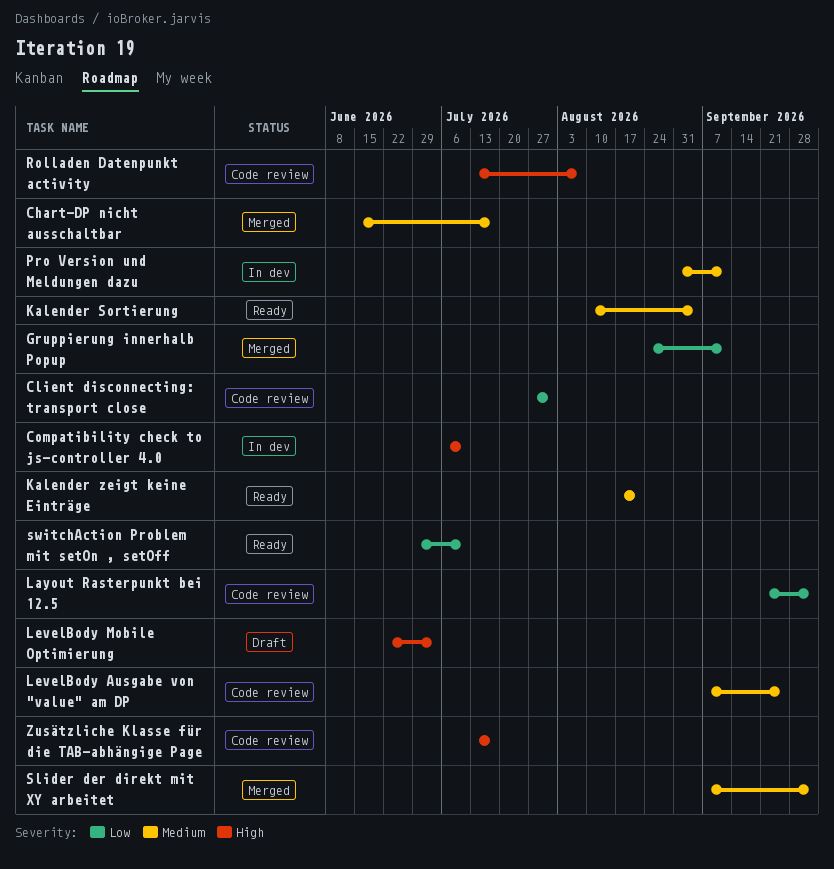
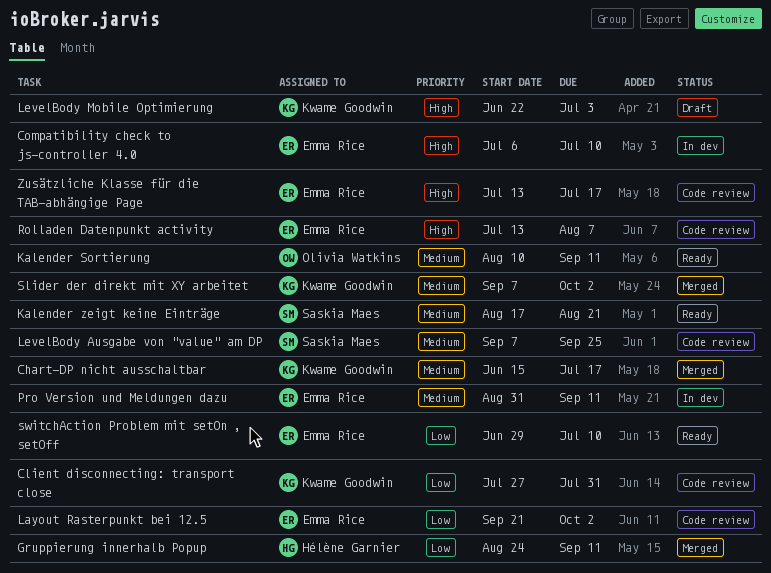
Kalender Sortierung, due: Sep 4 -> Sep 11

